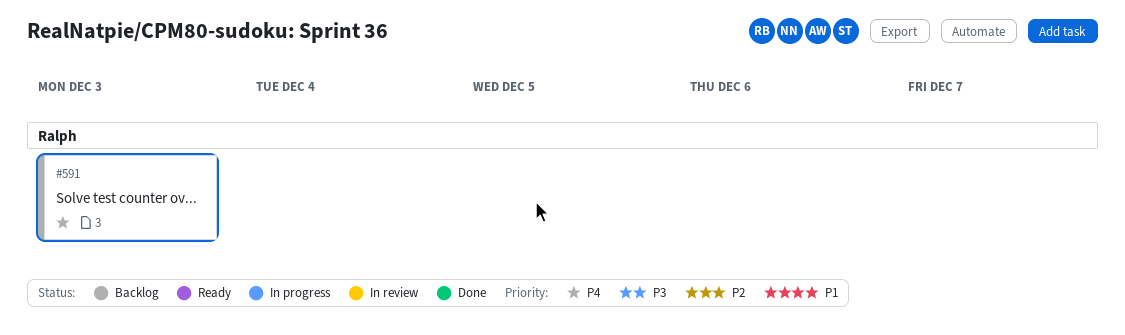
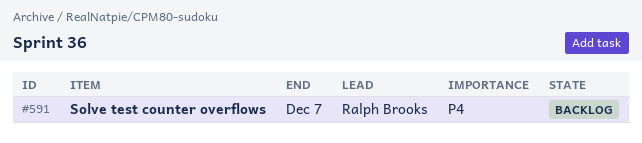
#591, due: Dec 3 -> Dec 7

